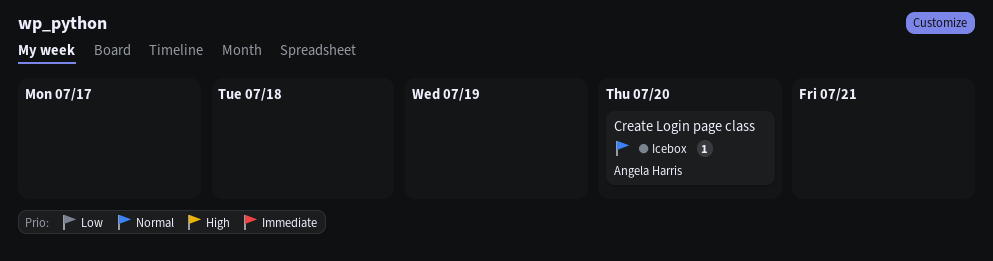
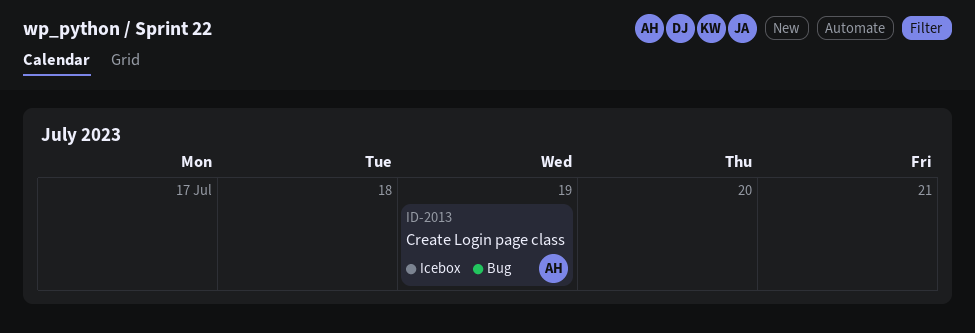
Create Login page class, due: Jul 20 -> Jul 19

